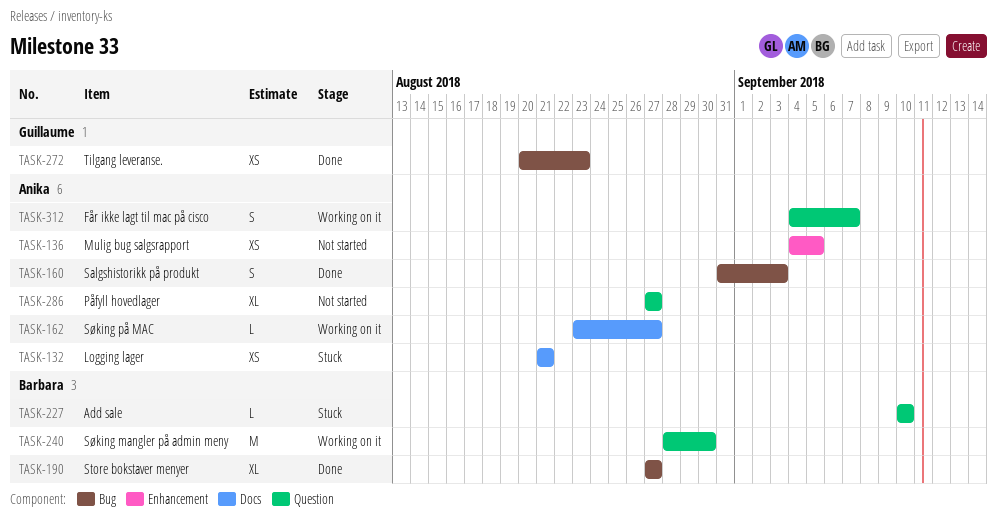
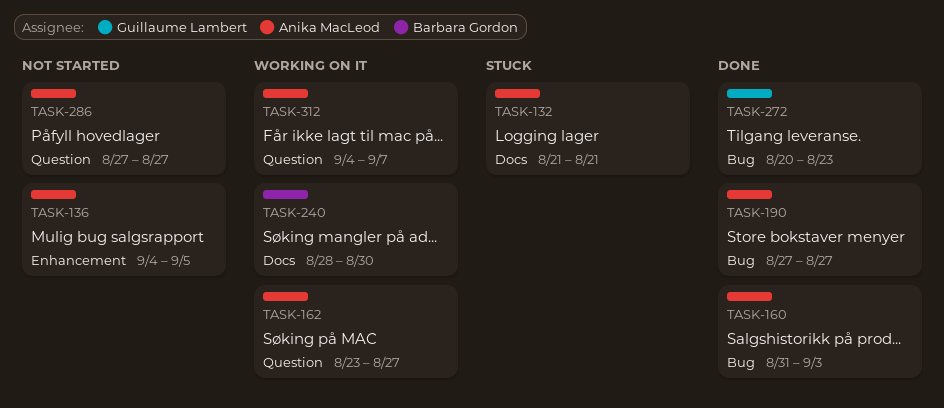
TASK-162, label: Docs -> Question
TASK-190, owner: Barbara Gordon -> Anika MacLeod
TASK-227: present -> none
TASK-240, label: Question -> Docs

